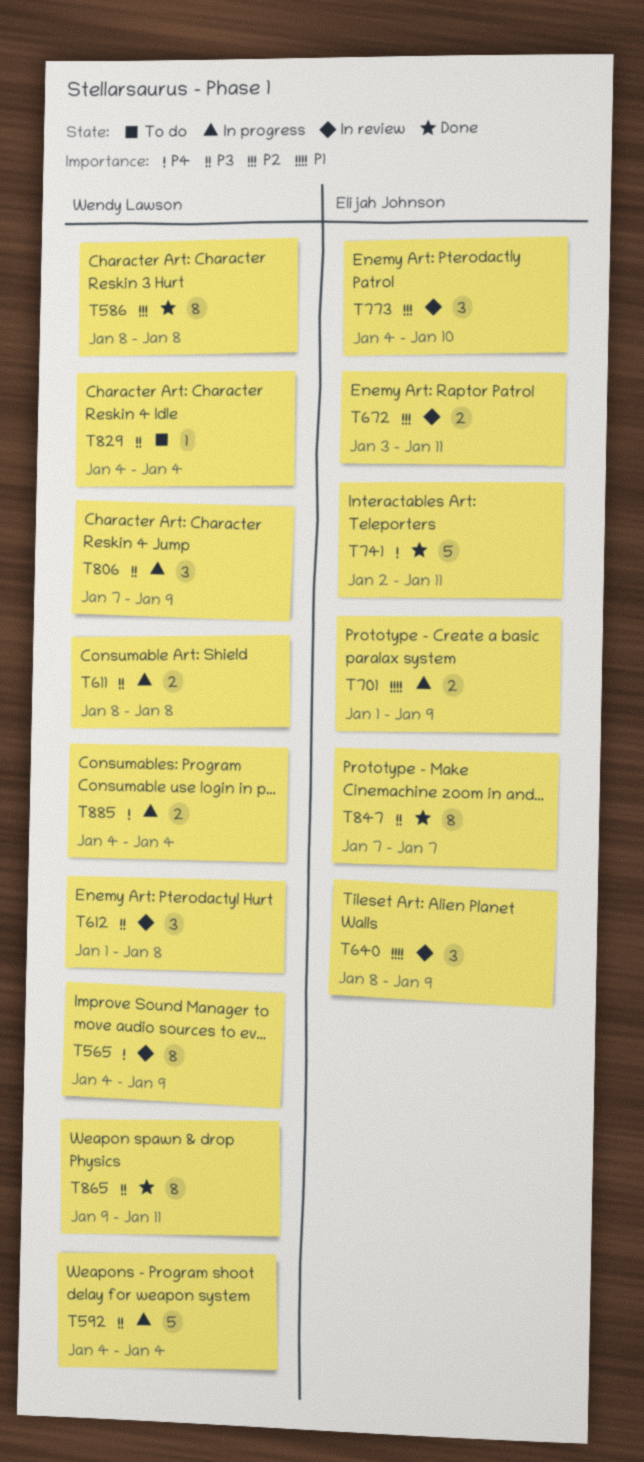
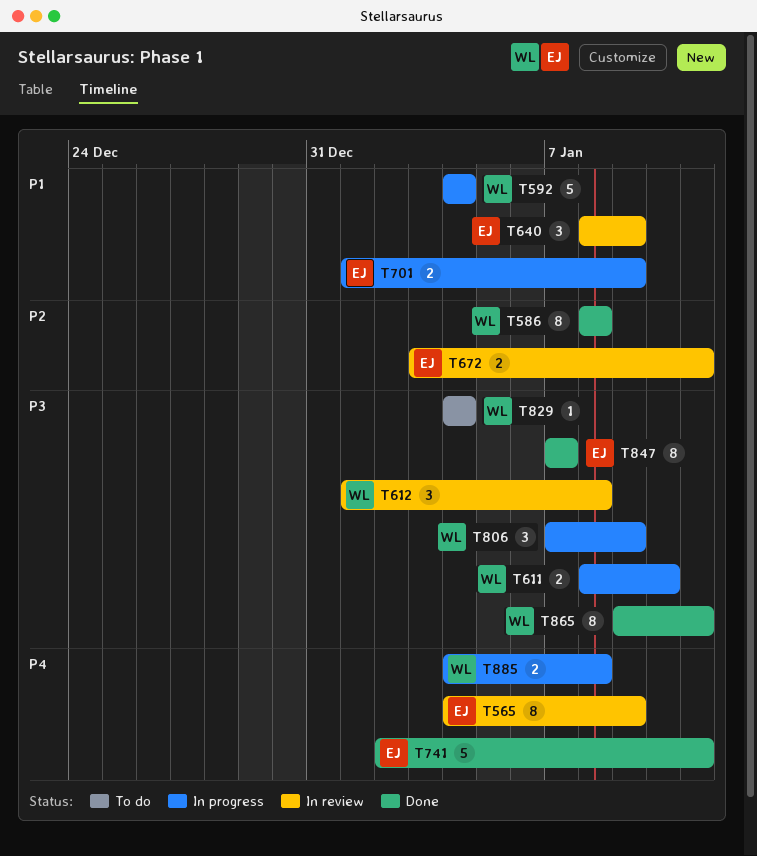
T565, owner: Wendy Lawson -> Elijah Johnson
T592, priority: P3 -> P1
T611, due: Jan 8 -> Jan 10
T773: present -> none
T885, due: Jan 4 -> Jan 8

